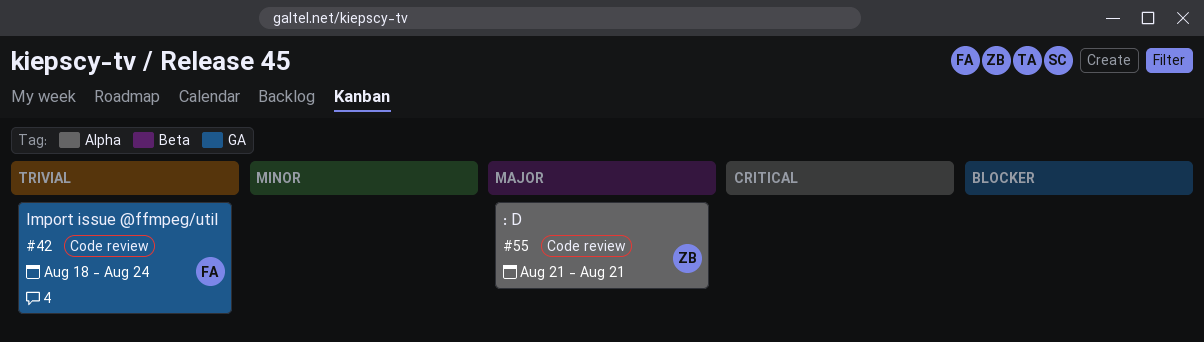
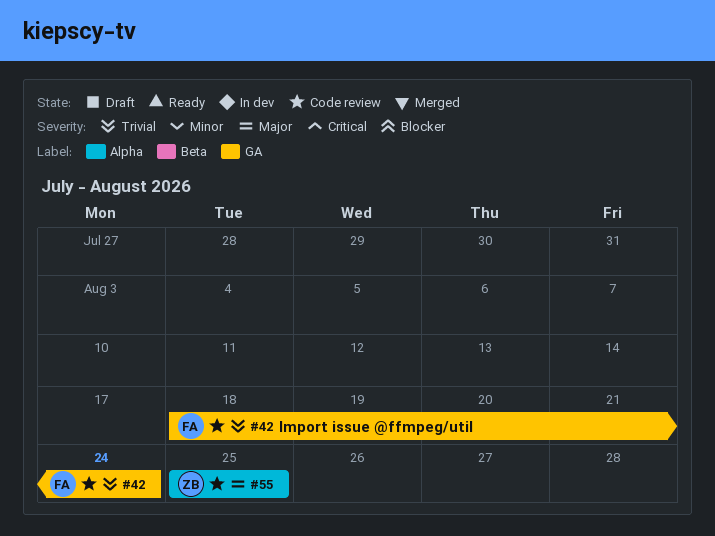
#55, start: Aug 21 -> Aug 25
#55, due: Aug 21 -> Aug 25

